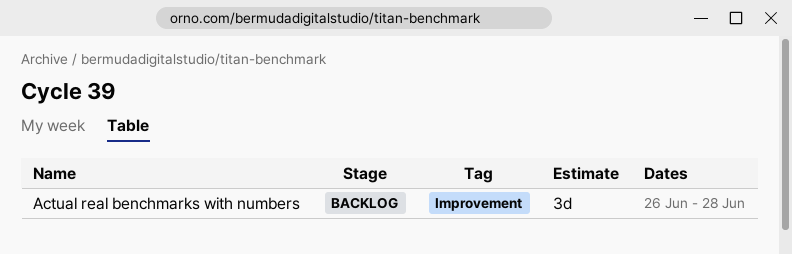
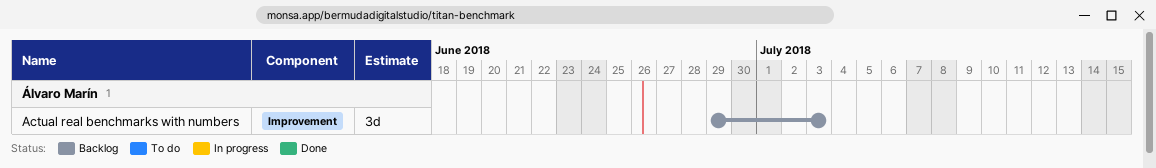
Actual real benchmarks with numbers, start: Jun 26 -> Jun 29
Actual real benchmarks with numbers, due: Jun 28 -> Jul 3

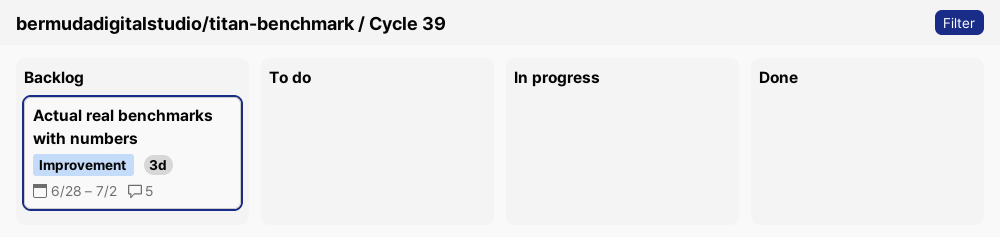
Actual real benchmarks with numbers, start: Jun 29 -> Jun 28
Actual real benchmarks with numbers, due: Jul 3 -> Jul 2

